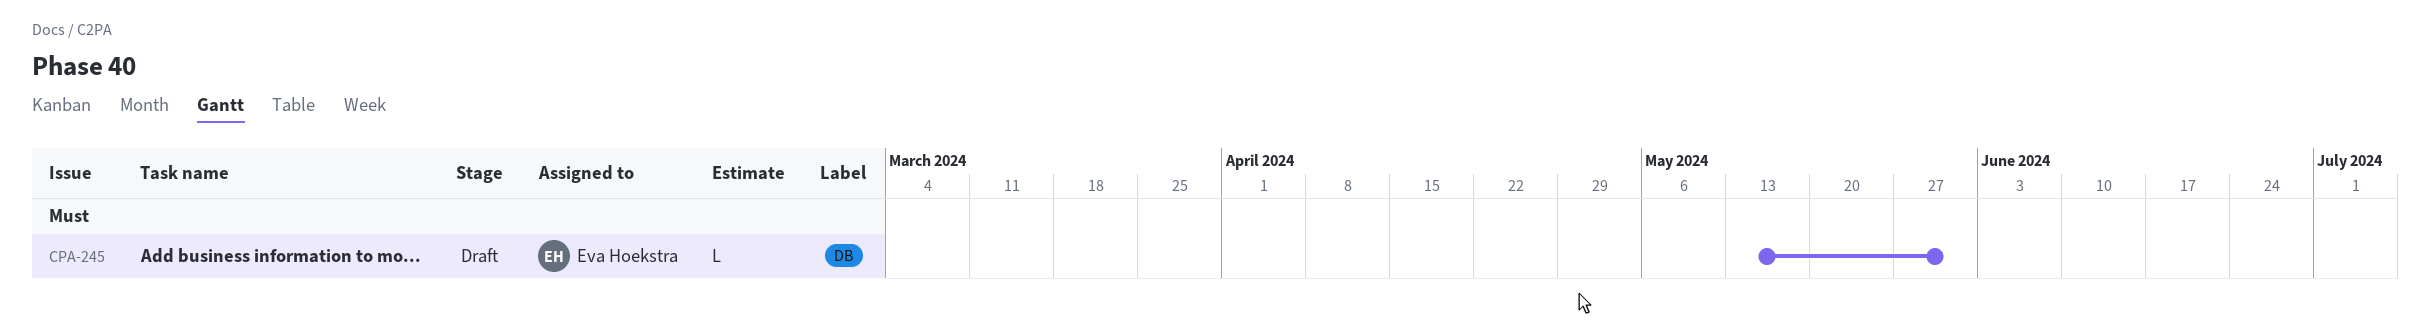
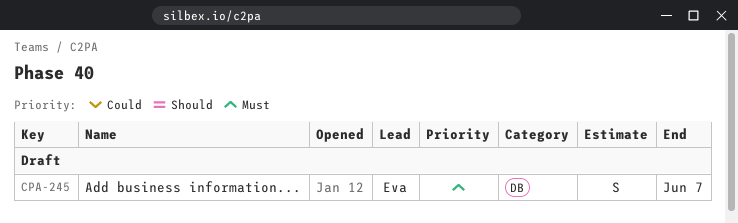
CPA-245, estimate: L -> S
CPA-245, due: May 31 -> Jun 7

